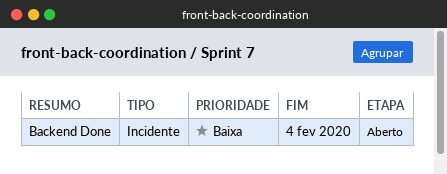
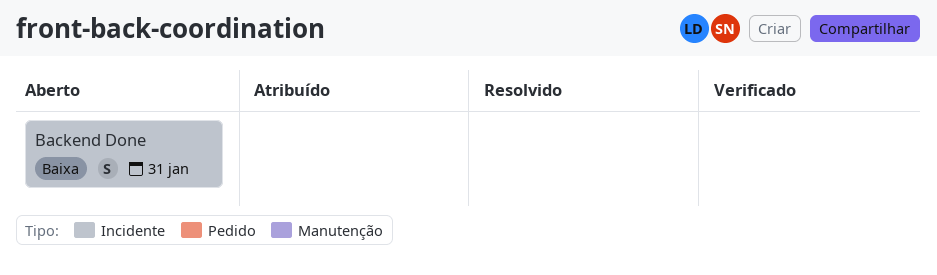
Backend Done, due: Feb 4 -> Jan 31

